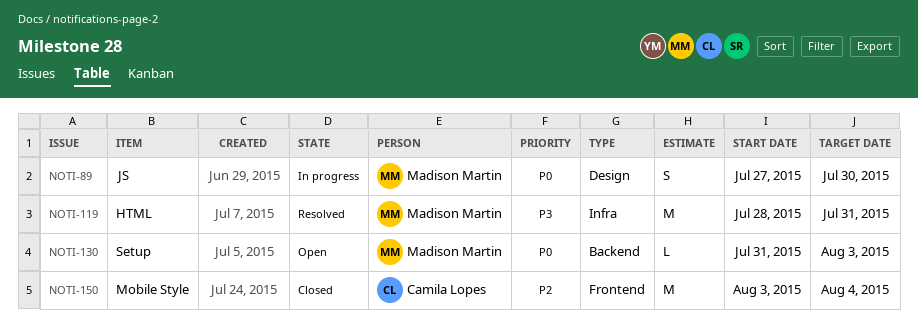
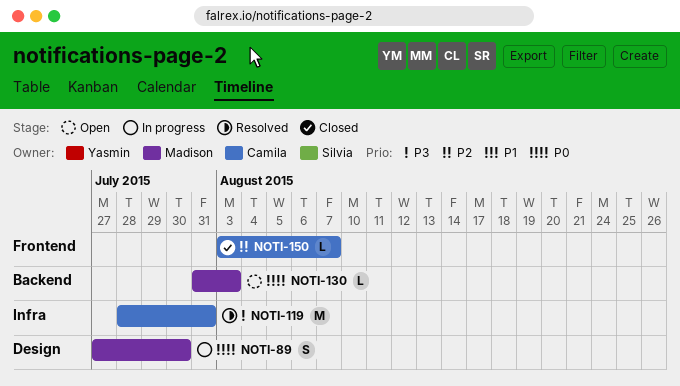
NOTI-119, owner: Madison Martin -> Camila Lopes
NOTI-150, estimate: M -> L
NOTI-150, due: Aug 4 -> Aug 7

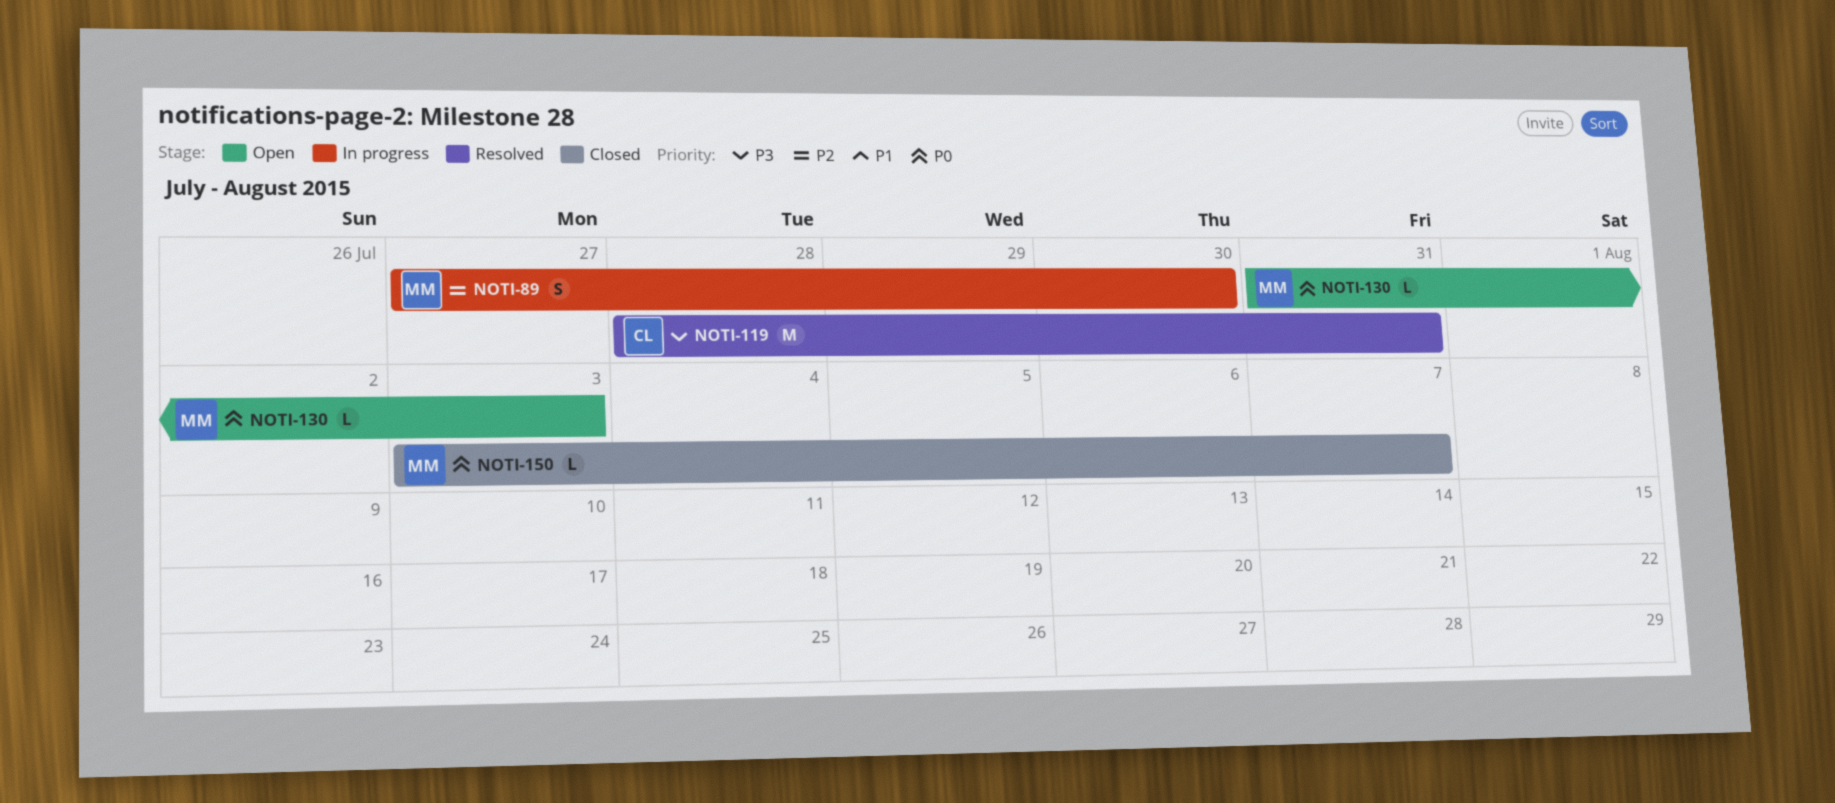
NOTI-89, priority: P0 -> P2
NOTI-150, owner: Camila -> Madison
NOTI-150, priority: P2 -> P0

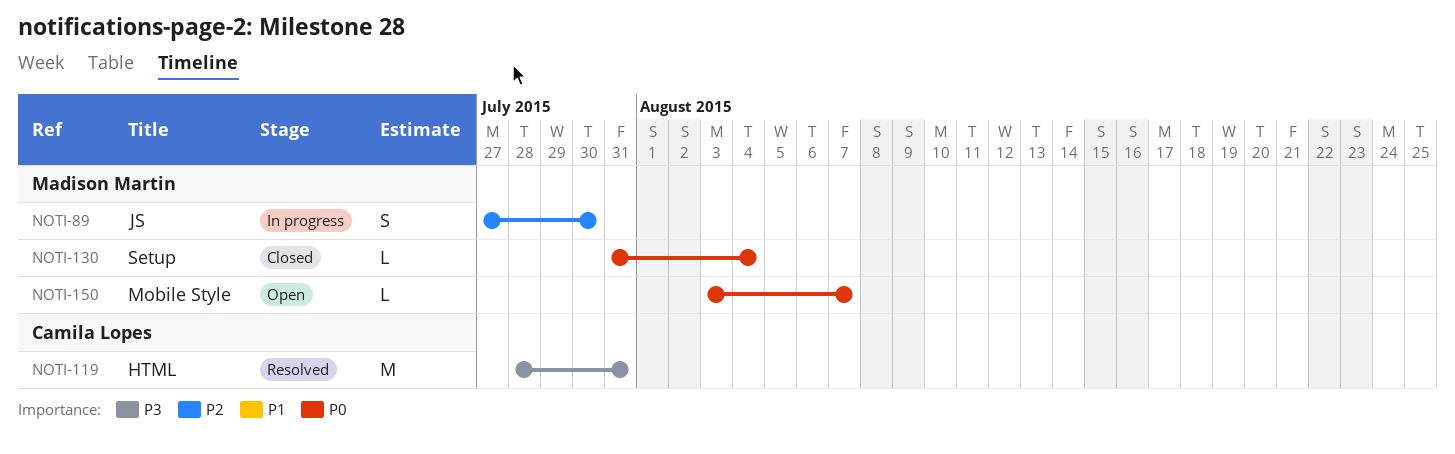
NOTI-130, status: Open -> Closed
NOTI-130, due: Aug 3 -> Aug 4
NOTI-150, status: Closed -> Open

